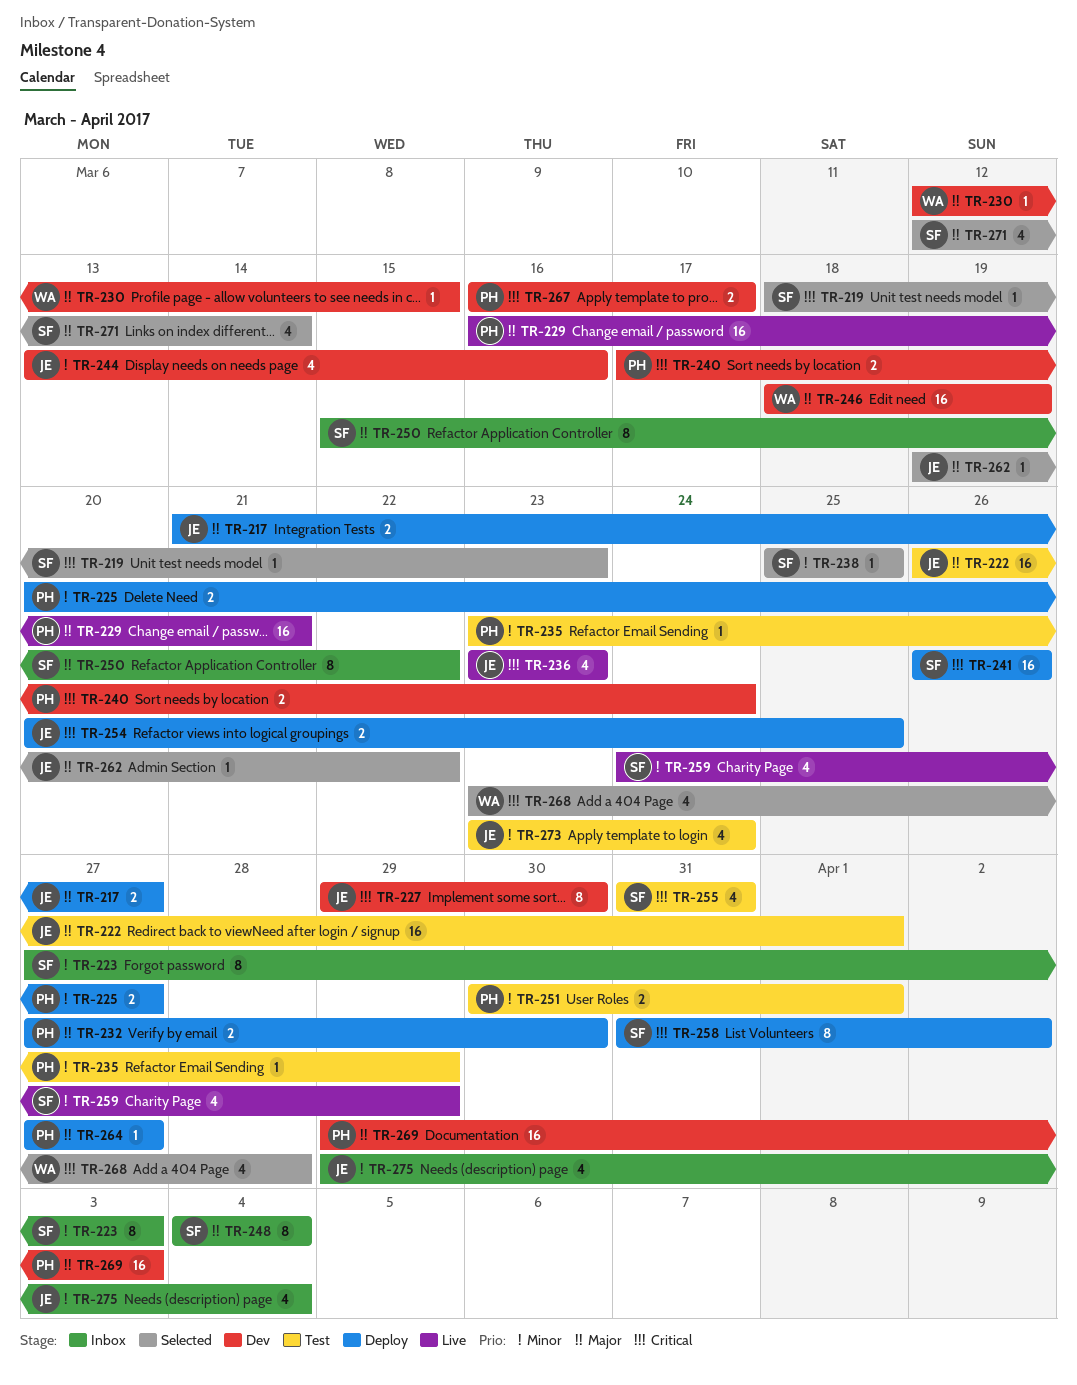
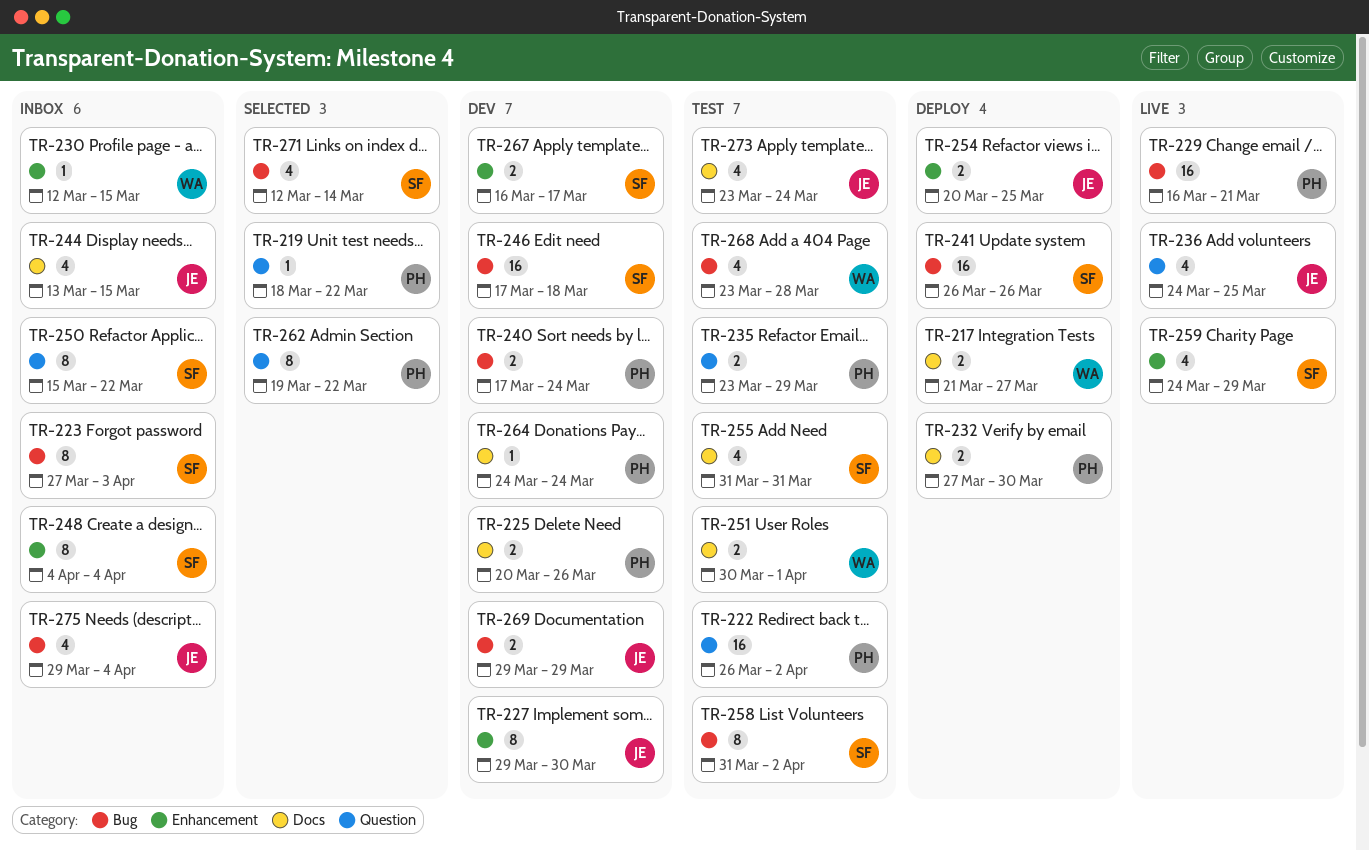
TR-217, owner: JE -> WA
TR-219, owner: SF -> PH
TR-219, due: Mar 23 -> Mar 22
TR-222, owner: JE -> PH
TR-222, due: Apr 1 -> Apr 2
TR-225, status: Deploy -> Dev
TR-225, due: Mar 27 -> Mar 26
TR-230, status: Dev -> Inbox
TR-235, estimate: 1 -> 2
TR-236, start: Mar 23 -> Mar 24
TR-236, due: Mar 23 -> Mar 25
TR-238: present -> none
TR-244, status: Dev -> Inbox
TR-244, due: Mar 16 -> Mar 15
TR-246, owner: WA -> SF
TR-246, start: Mar 18 -> Mar 17
TR-246, due: Mar 19 -> Mar 18
TR-251, owner: PH -> WA
TR-258, status: Deploy -> Test
TR-262, owner: JE -> PH
TR-262, estimate: 1 -> 8
TR-264, status: Deploy -> Dev
TR-264, start: Mar 27 -> Mar 24
TR-264, due: Mar 27 -> Mar 24
TR-267, owner: PH -> SF
TR-268, status: Selected -> Test
TR-269, owner: PH -> JE
TR-269, estimate: 16 -> 2
TR-269, due: Apr 3 -> Mar 29

